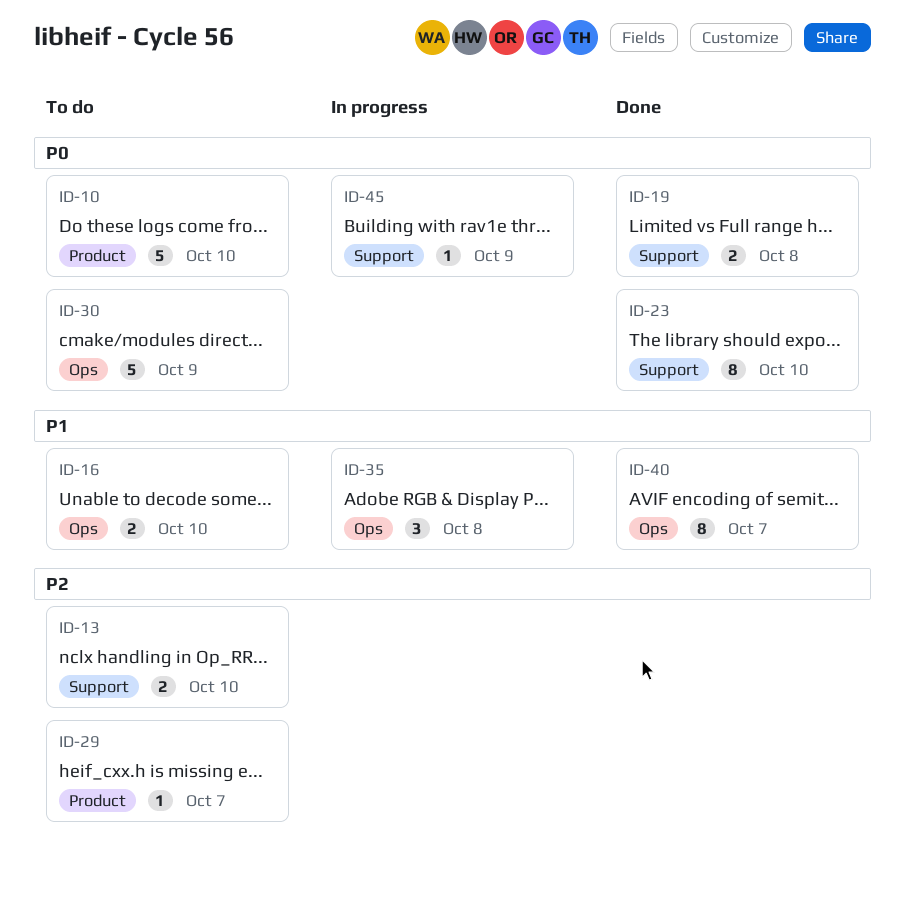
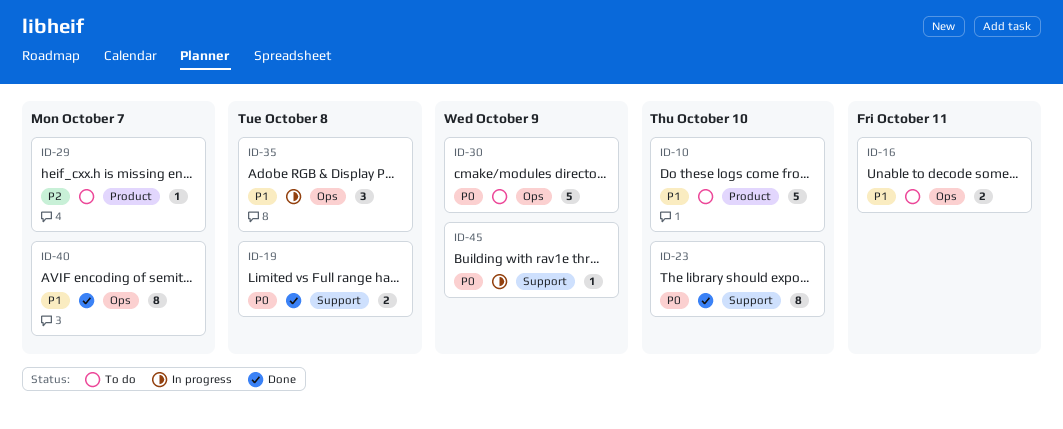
ID-10, priority: P0 -> P1
ID-13: present -> none
ID-16, due: Oct 10 -> Oct 11

